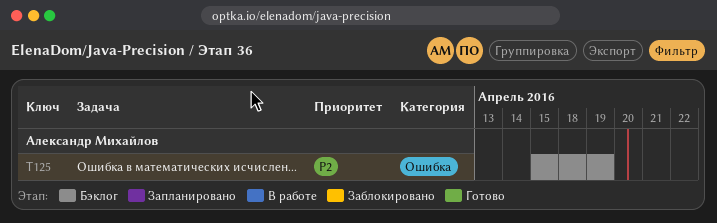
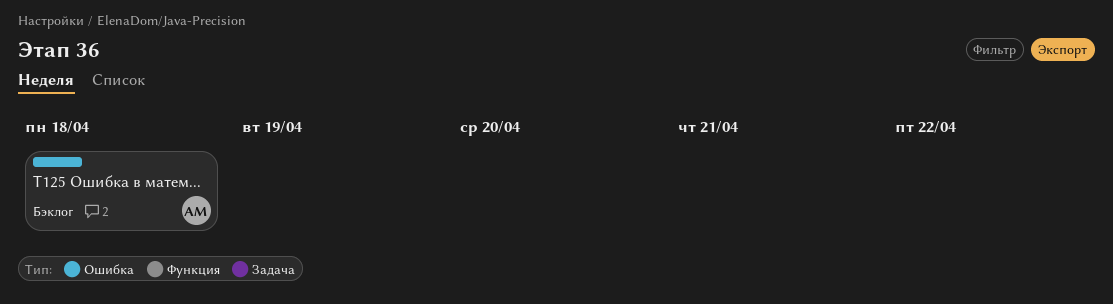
T125, due: Apr 19 -> Apr 18

